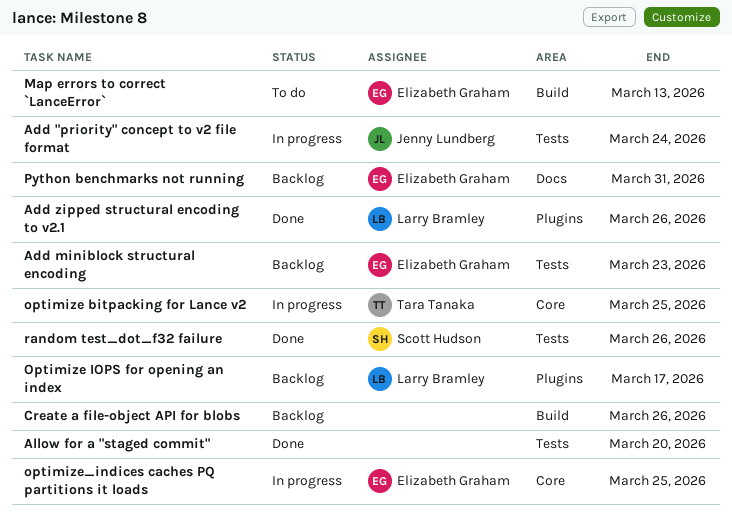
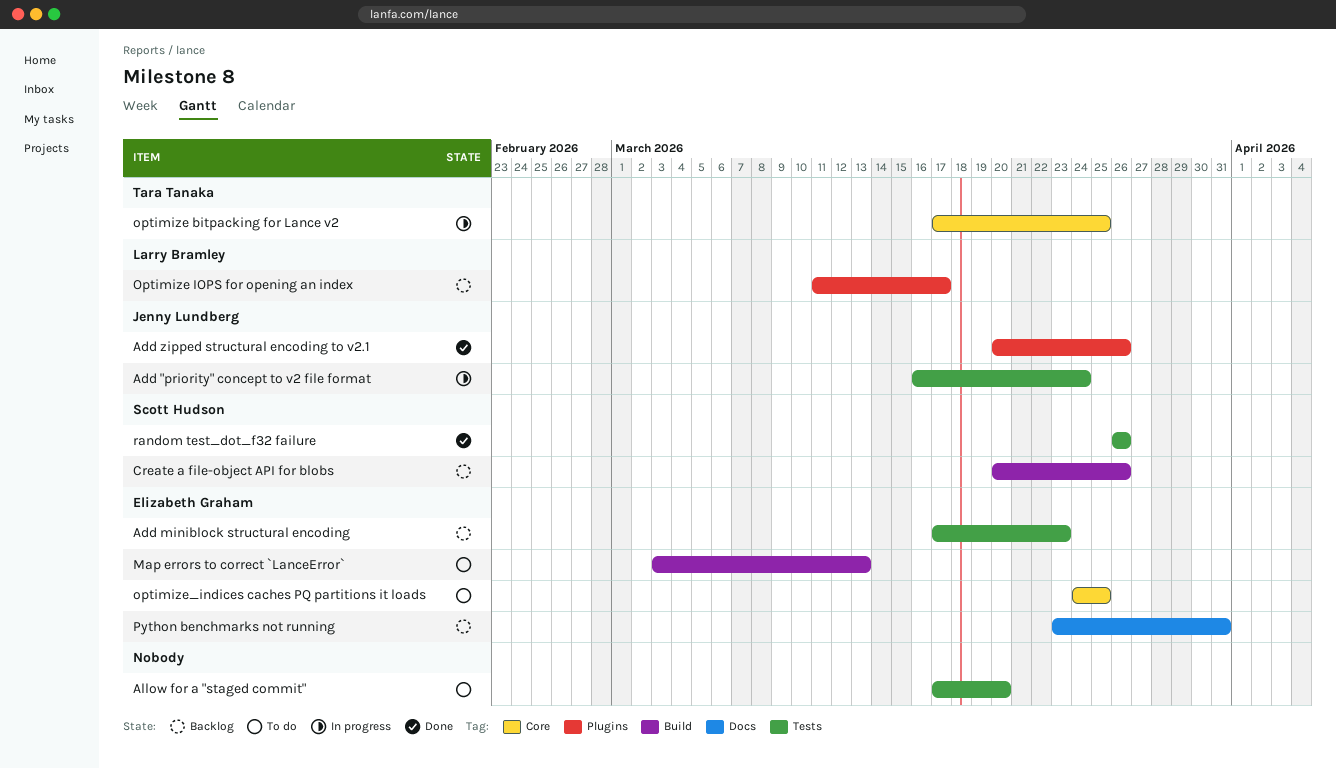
Add zipped structural encoding to v2.1, owner: Larry Bramley -> Jenny Lundberg
Allow for a "staged commit", status: Done -> To do
Create a file-object API for blobs, owner: none -> Scott Hudson
optimize_indices caches PQ partitions it loads, status: In progress -> To do

